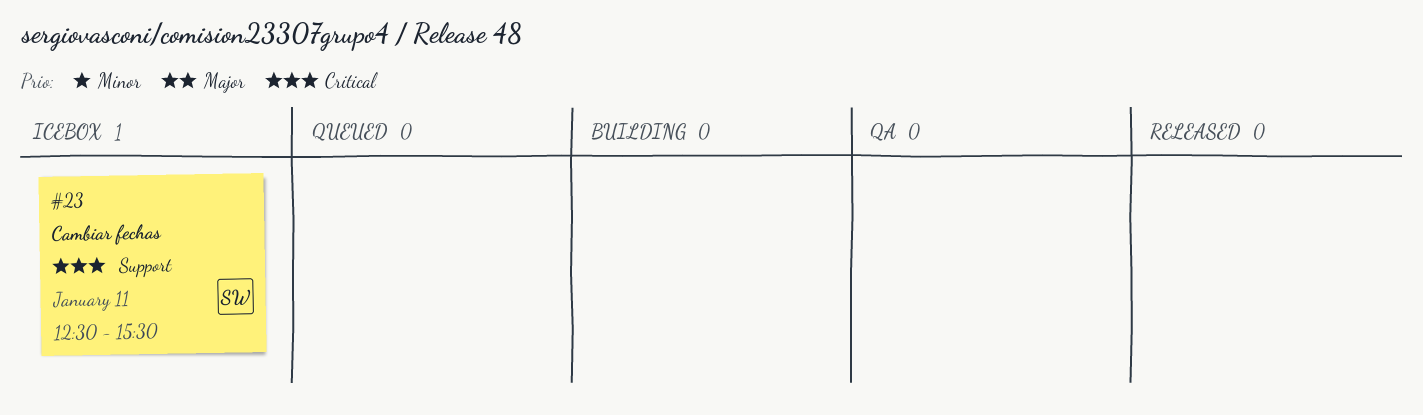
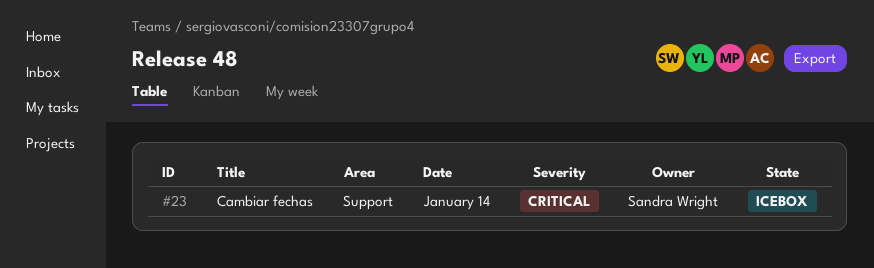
#23, day: Jan 11 -> Jan 14

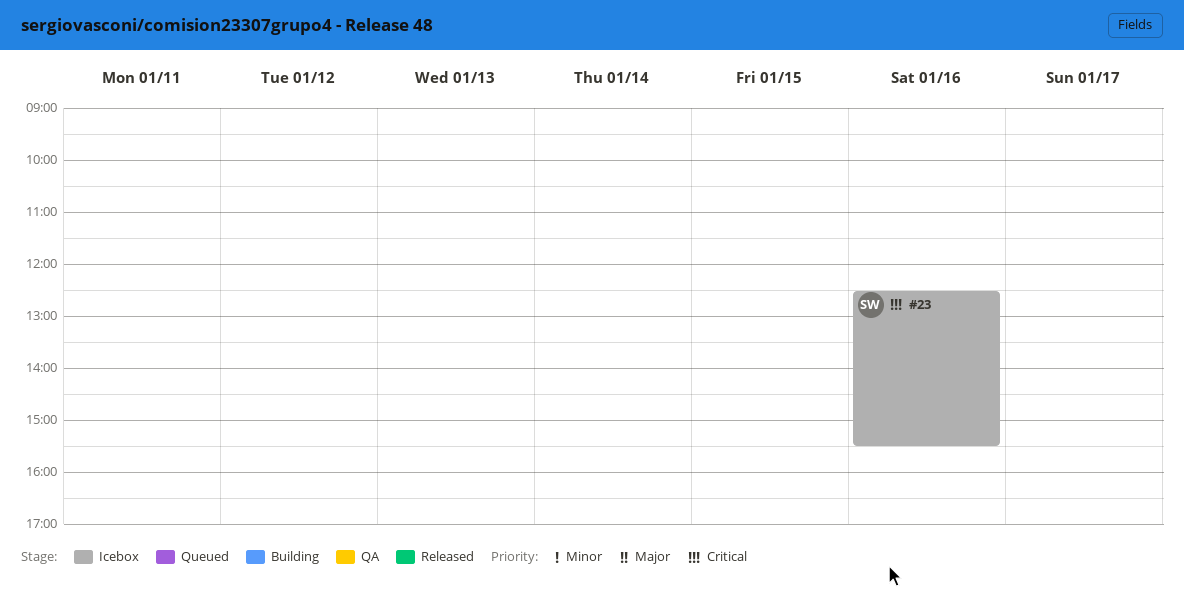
#23, day: Jan 14 -> Jan 16

